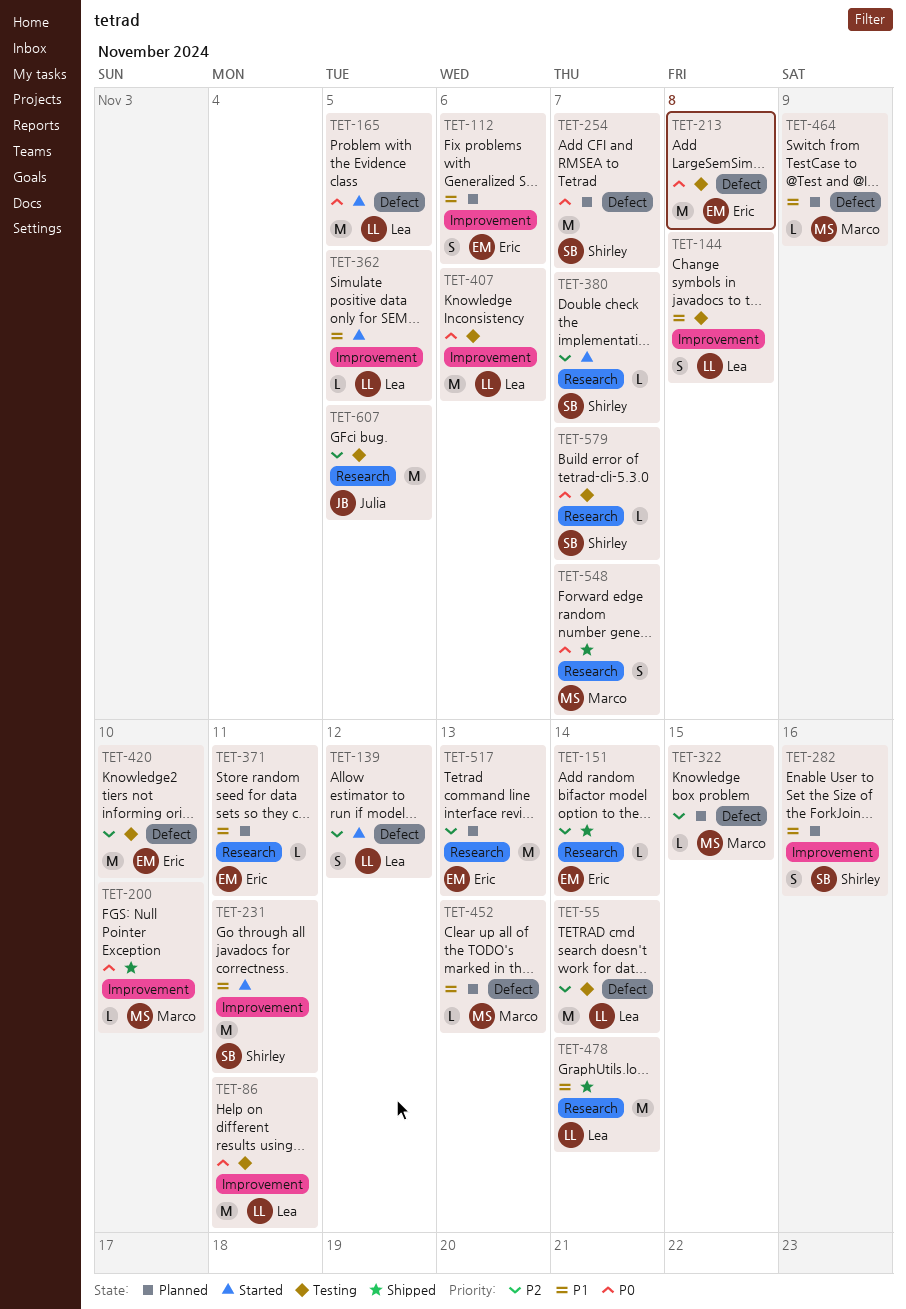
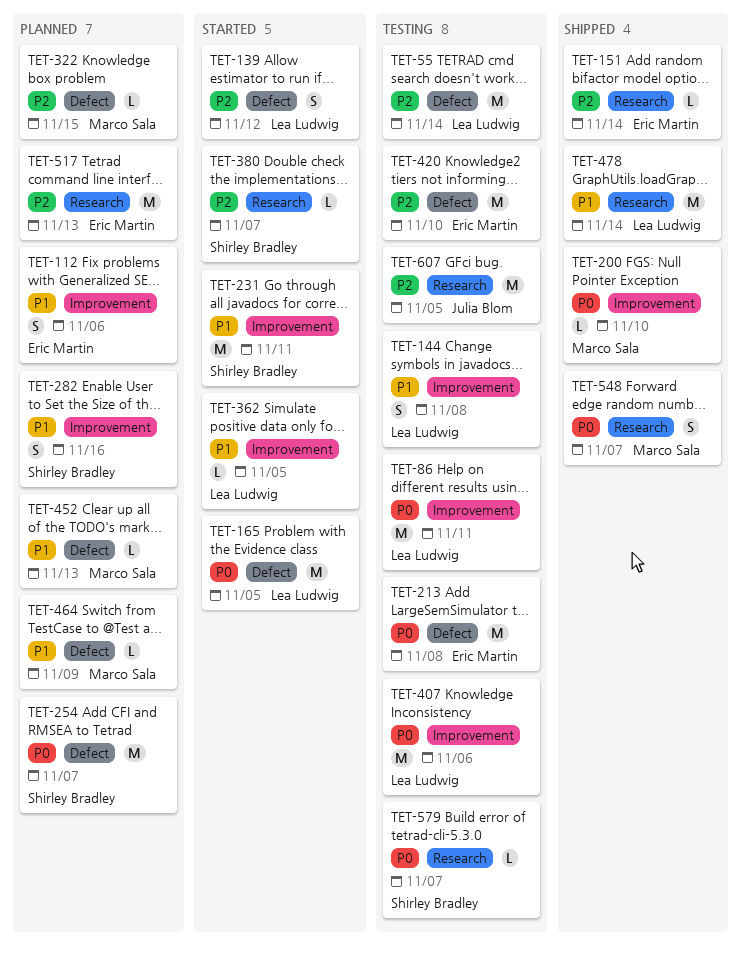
TET-371: present -> none

